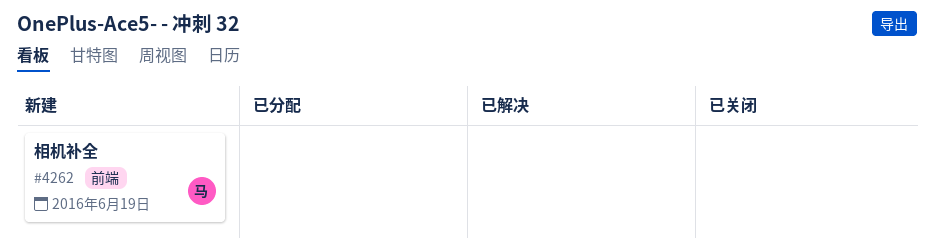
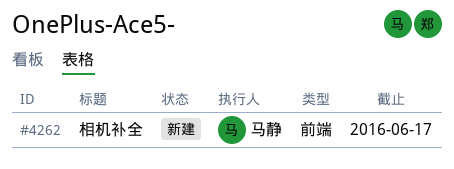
#4262, due: Jun 19 -> Jun 17

